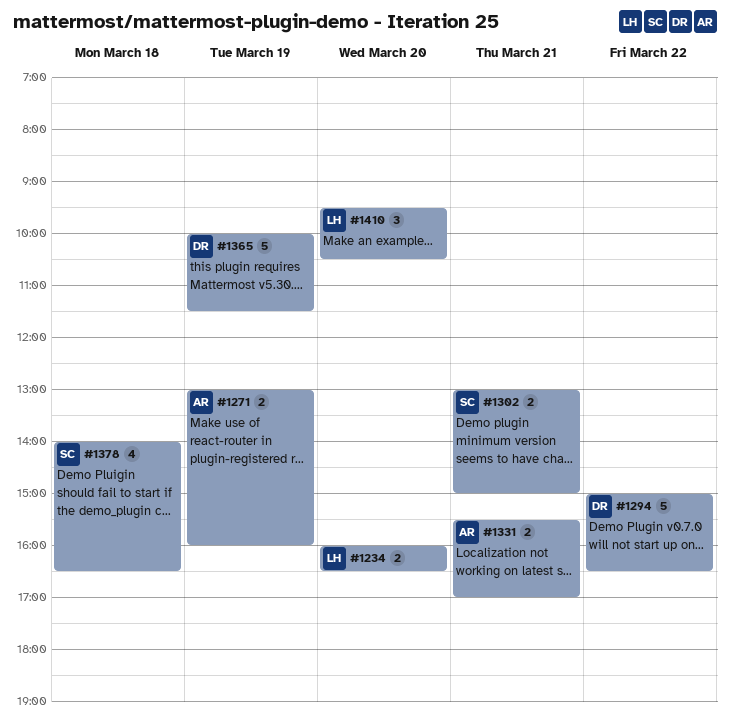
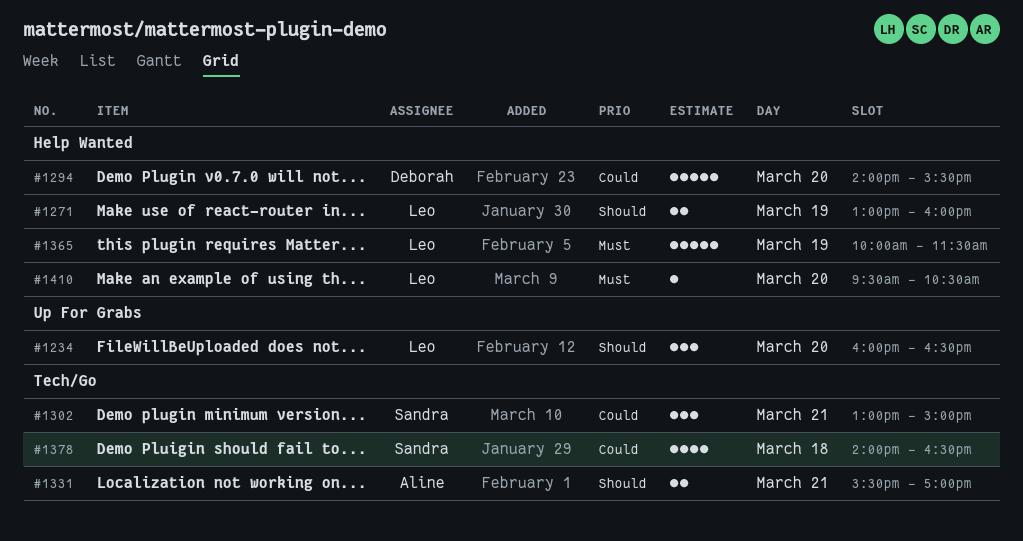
#1234, estimate: 2 -> 3
#1271, owner: Aline -> Leo
#1294, day: Mar 22 -> Mar 20
#1294, begins: 15:00 -> 14:00
#1294, ends: 16:30 -> 15:30
#1302, estimate: 2 -> 3
#1365, owner: Deborah -> Leo
#1410, estimate: 3 -> 1

